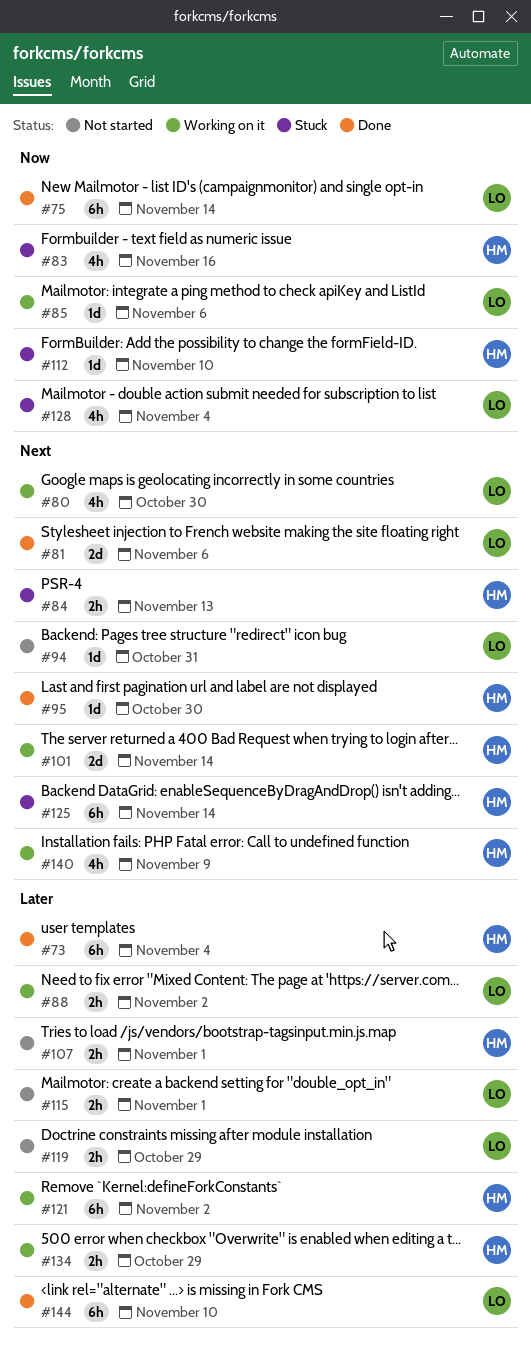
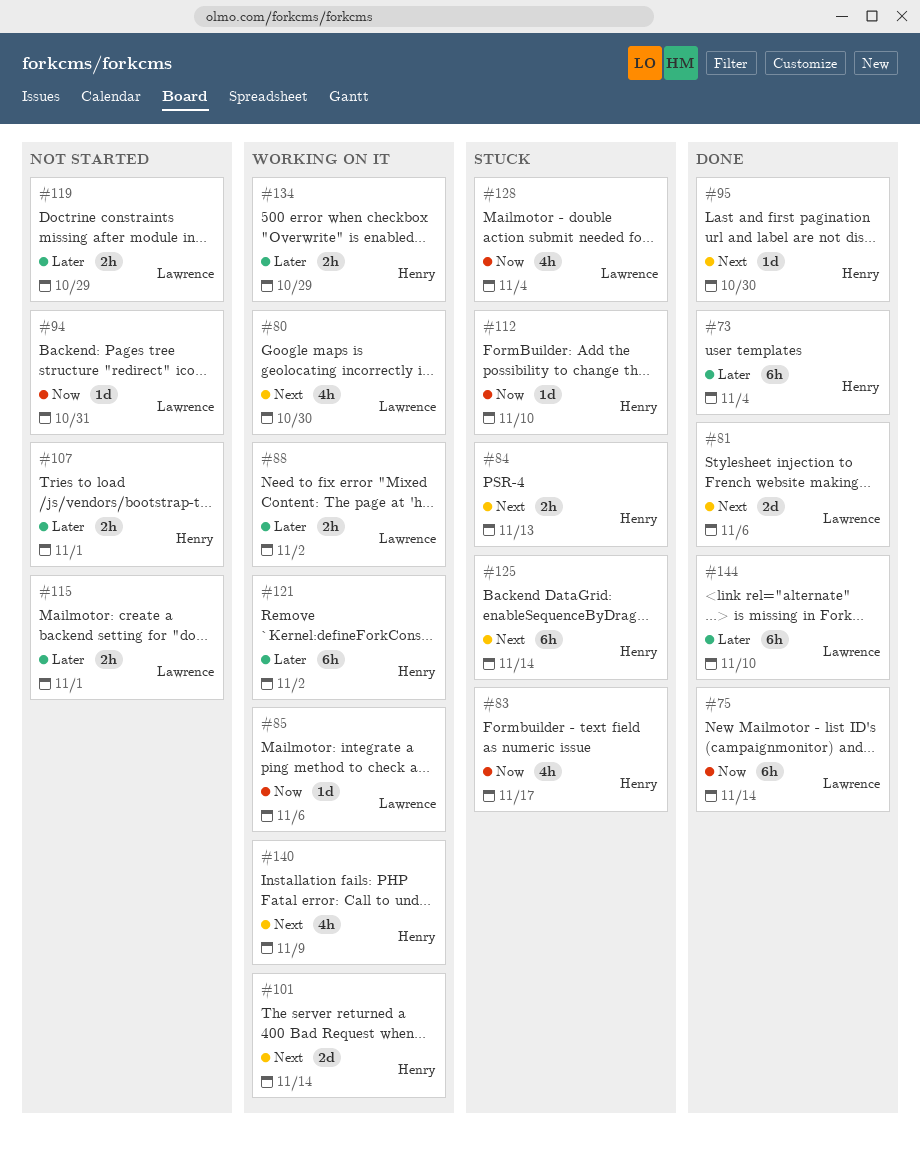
#83, due: Nov 16 -> Nov 17
#94, priority: Next -> Now

